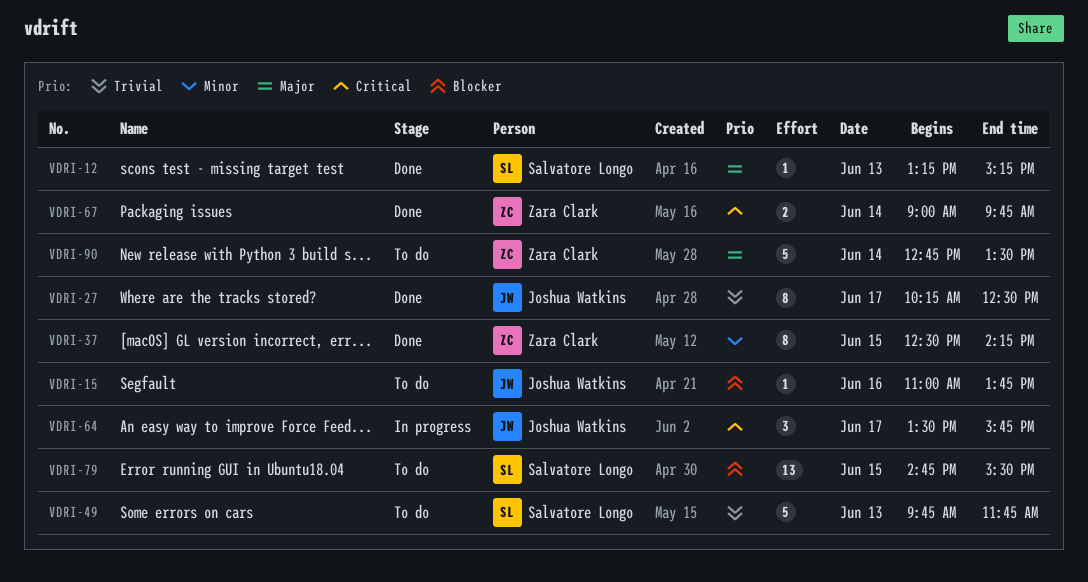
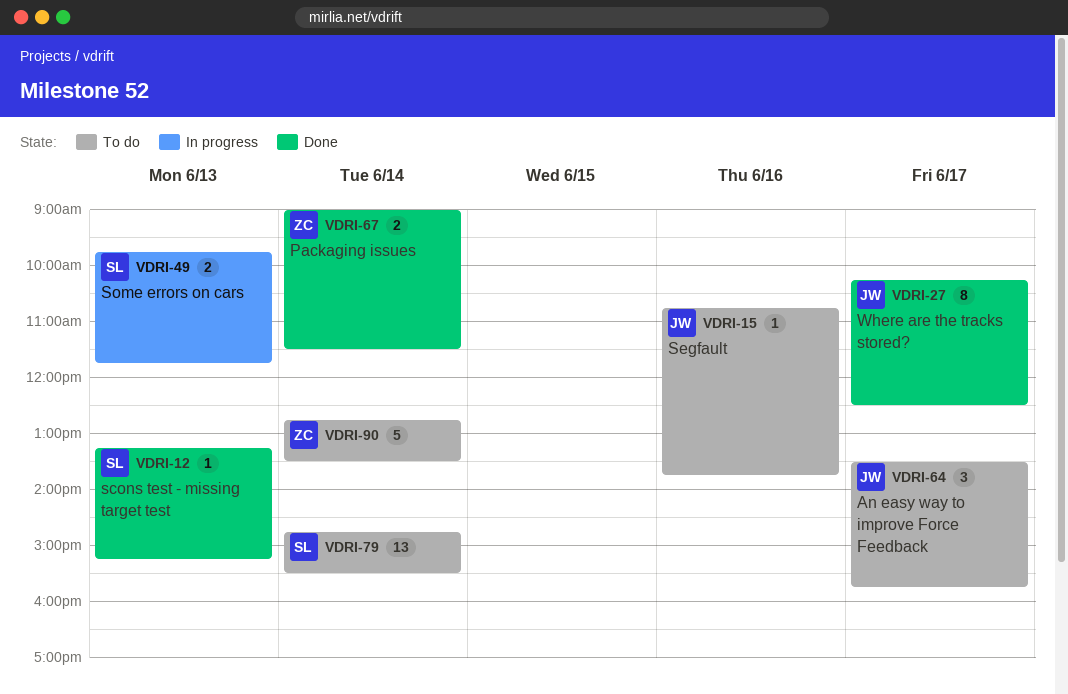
VDRI-15, begins: 11:00 -> 10:45
VDRI-37: present -> none
VDRI-49, status: To do -> In progress
VDRI-49, estimate: 5 -> 2
VDRI-64, status: In progress -> To do
VDRI-67, ends: 09:45 -> 11:30
VDRI-79, day: Jun 15 -> Jun 14

